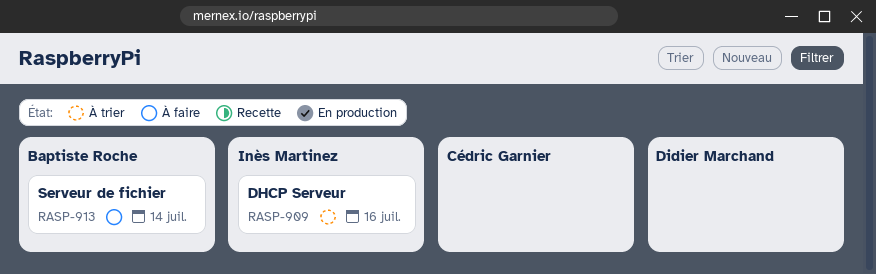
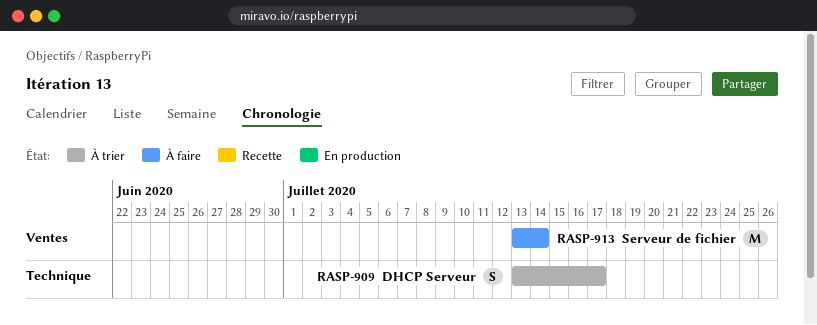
RASP-909, due: Jul 16 -> Jul 17

